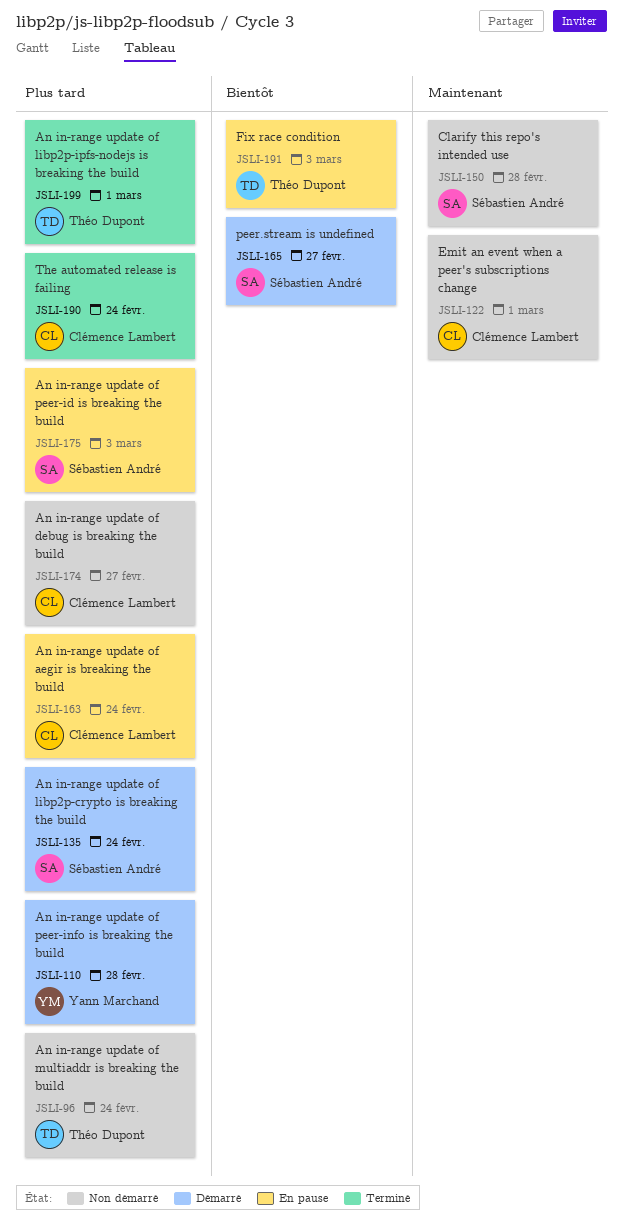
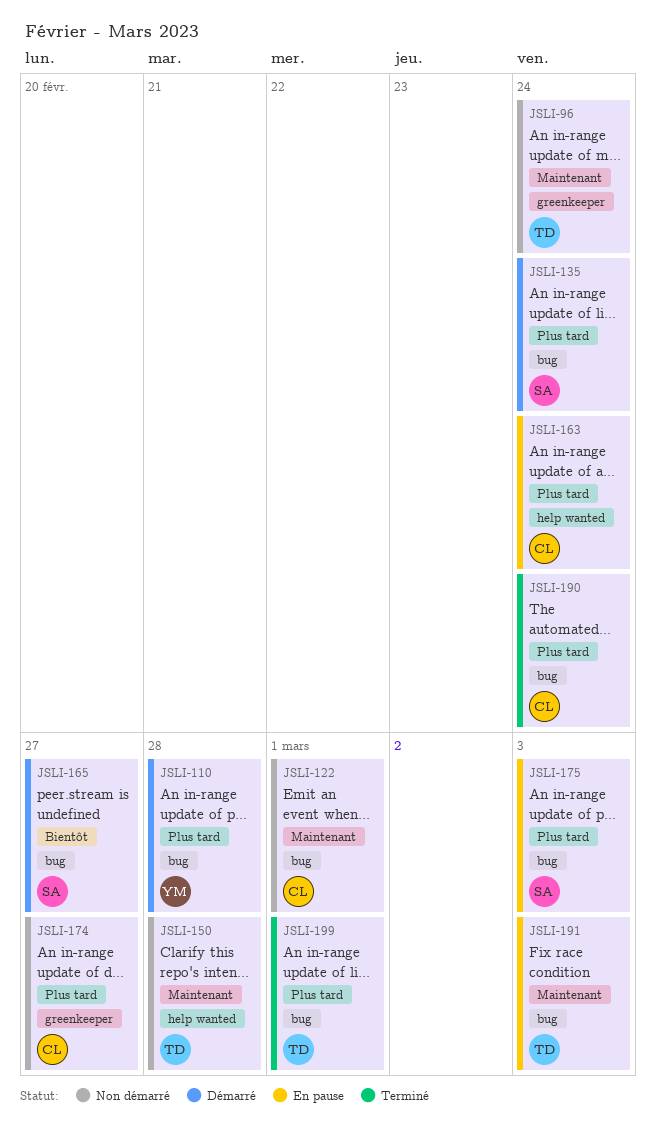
JSLI-96, priority: Plus tard -> Maintenant
JSLI-150, owner: Sébastien André -> Théo Dupont
JSLI-191, priority: Bientôt -> Maintenant

